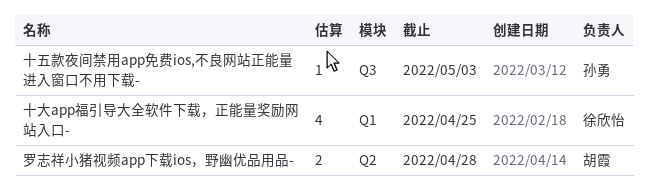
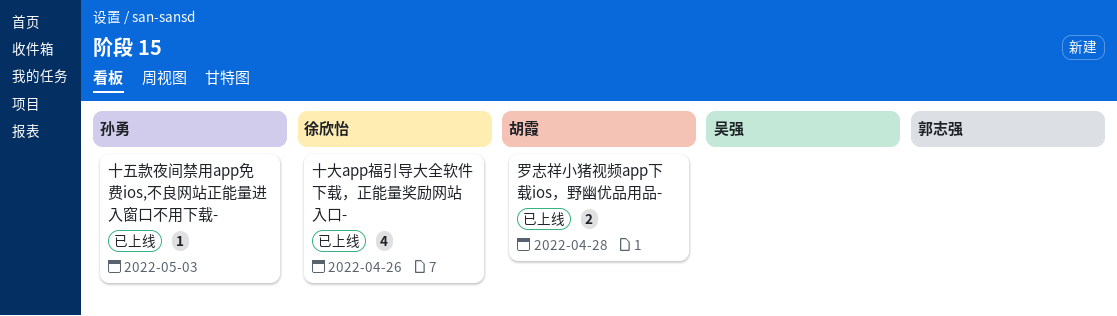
十大app福引导大全软件下载，正能量奖励网站入口-, due: Apr 25 -> Apr 26

